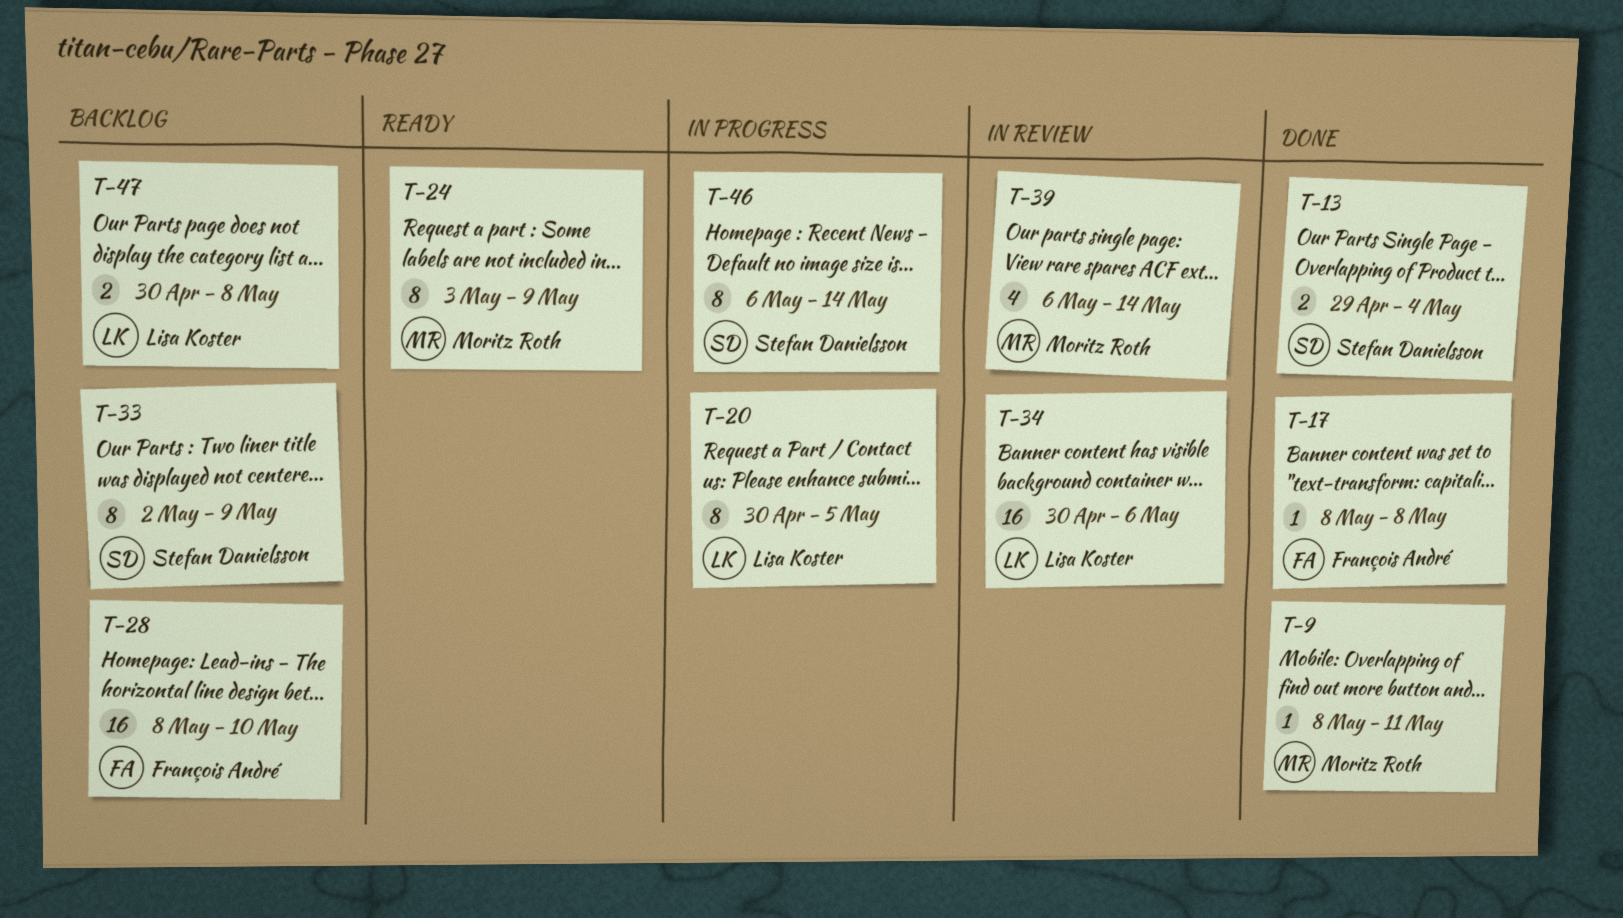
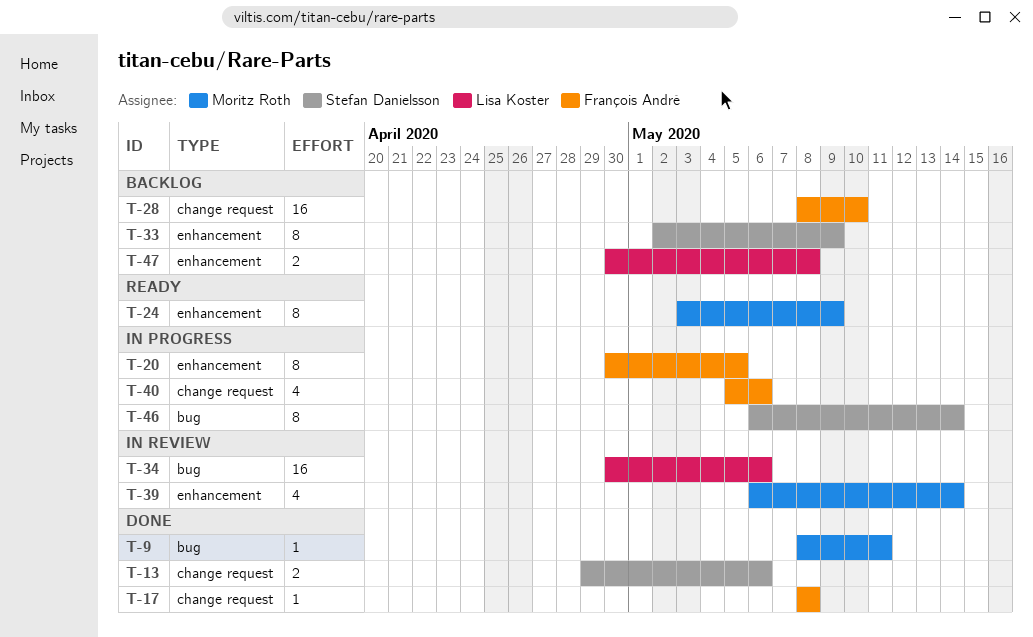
T-13, due: May 4 -> May 6
T-20, owner: Lisa Koster -> François André
T-40: none -> present

